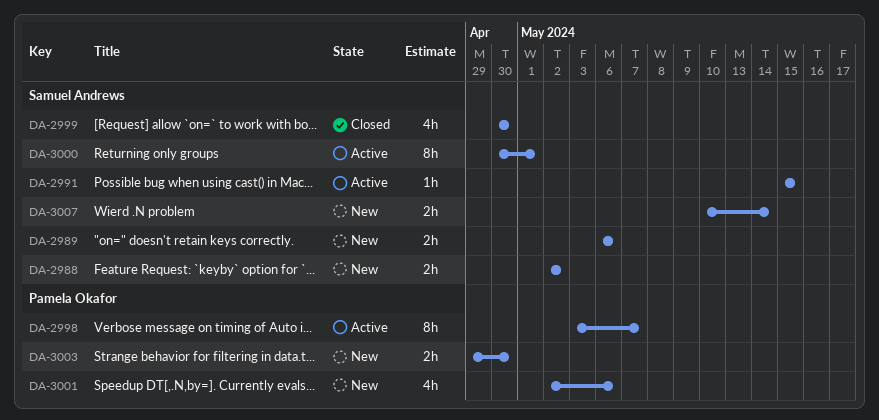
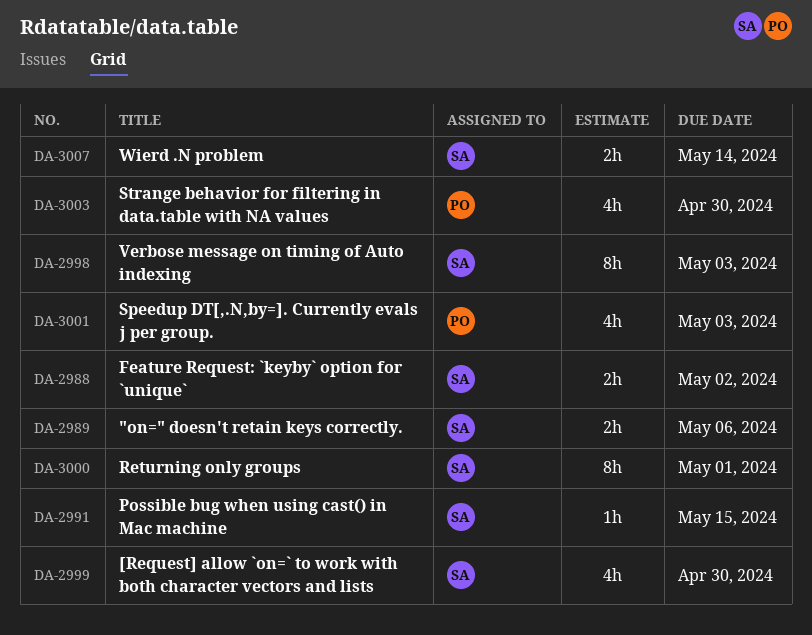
DA-2998, owner: Pamela Okafor -> Samuel Andrews
DA-2998, due: May 7 -> May 3
DA-3001, due: May 6 -> May 3
DA-3003, estimate: 2h -> 4h

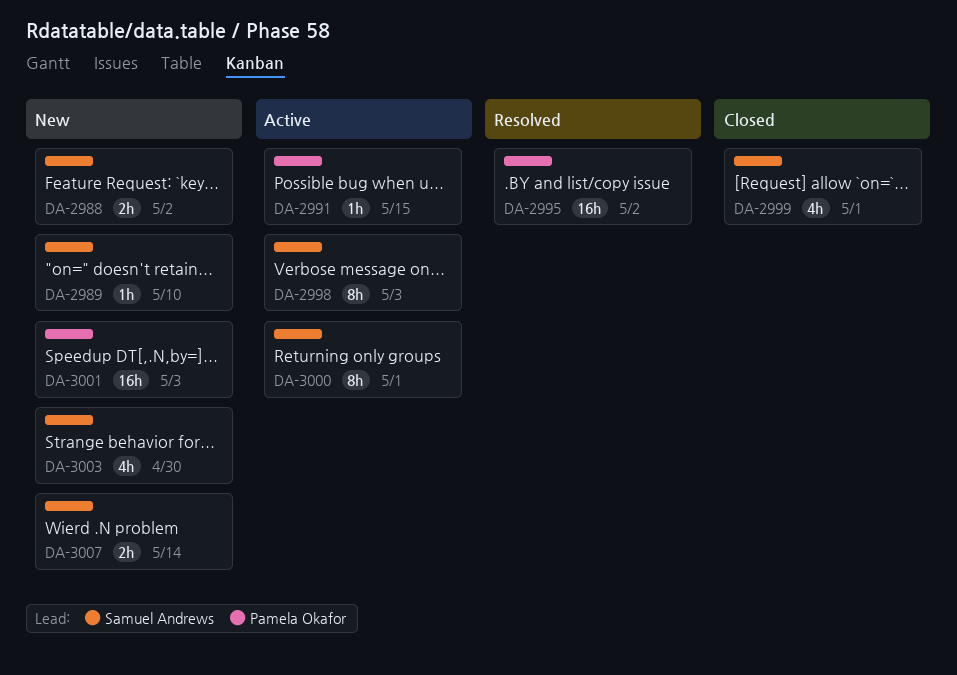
DA-2989, estimate: 2h -> 1h
DA-2989, due: May 6 -> May 10
DA-2991, owner: Samuel Andrews -> Pamela Okafor
DA-2995: none -> present
DA-2999, due: Apr 30 -> May 1
DA-3001, estimate: 4h -> 16h
DA-3003, owner: Pamela Okafor -> Samuel Andrews

